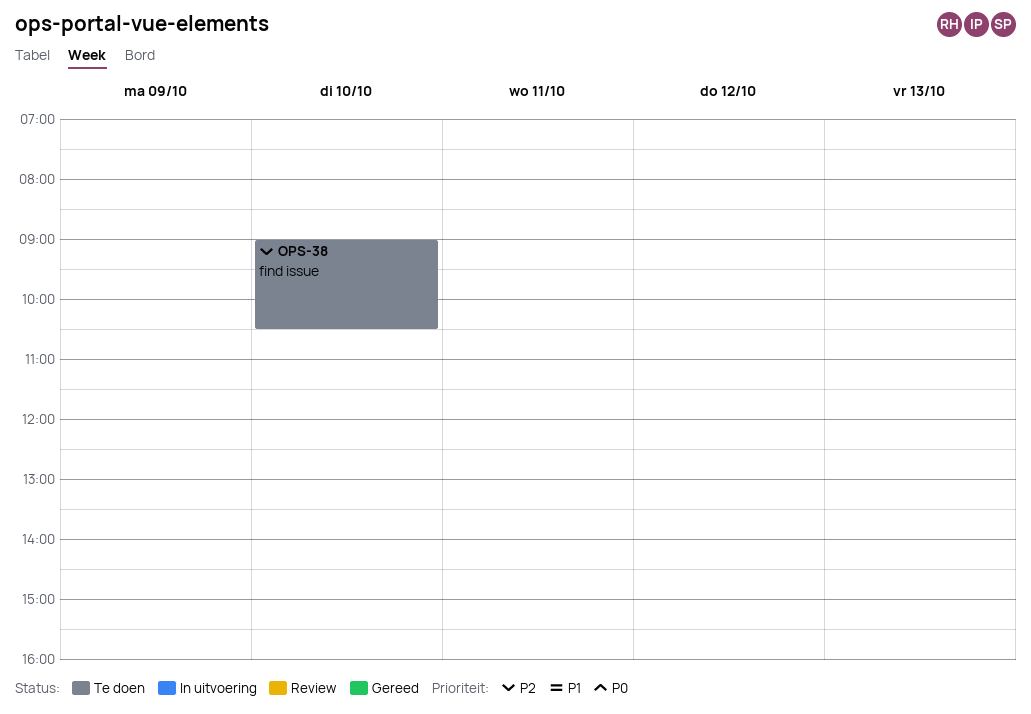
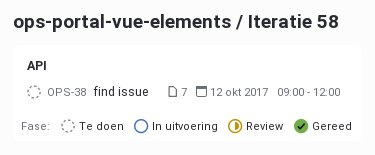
OPS-38, day: Oct 10 -> Oct 12
OPS-38, ends: 10:30 -> 12:00

